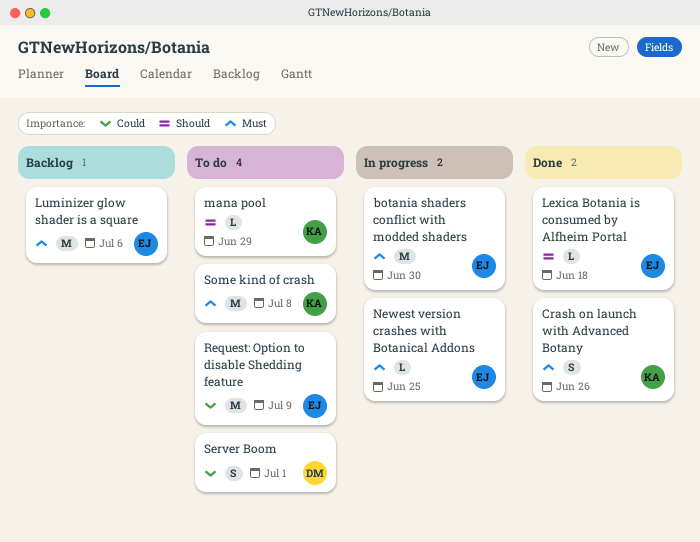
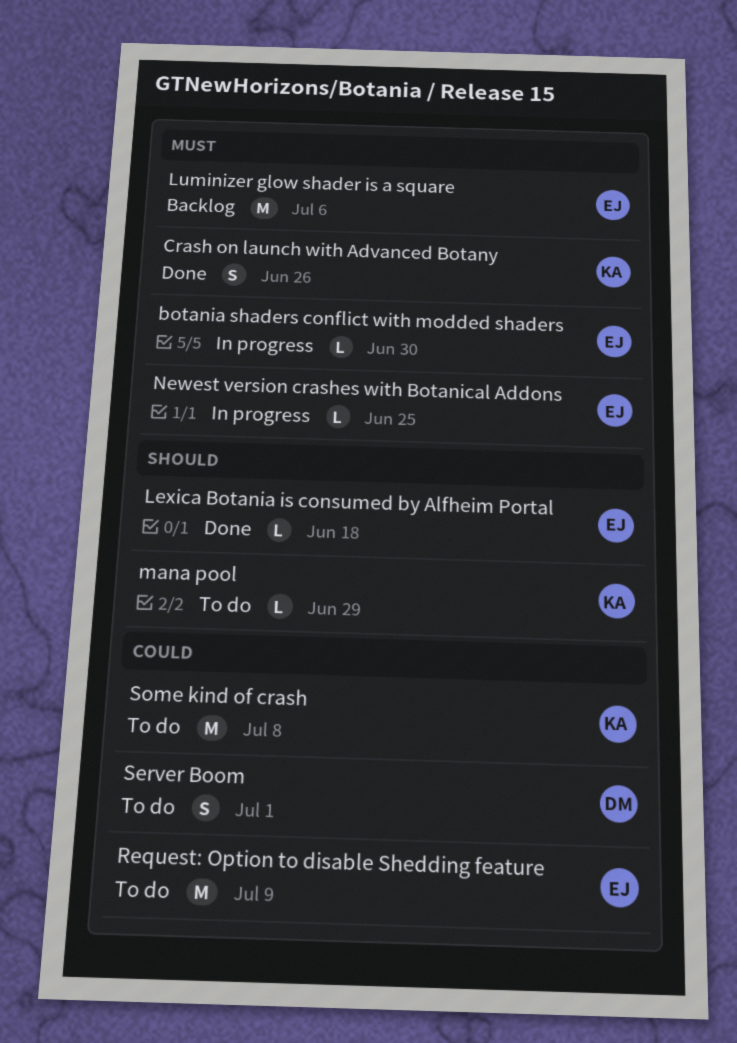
botania shaders conflict with modded shaders, estimate: M -> L
Some kind of crash, priority: Must -> Could

